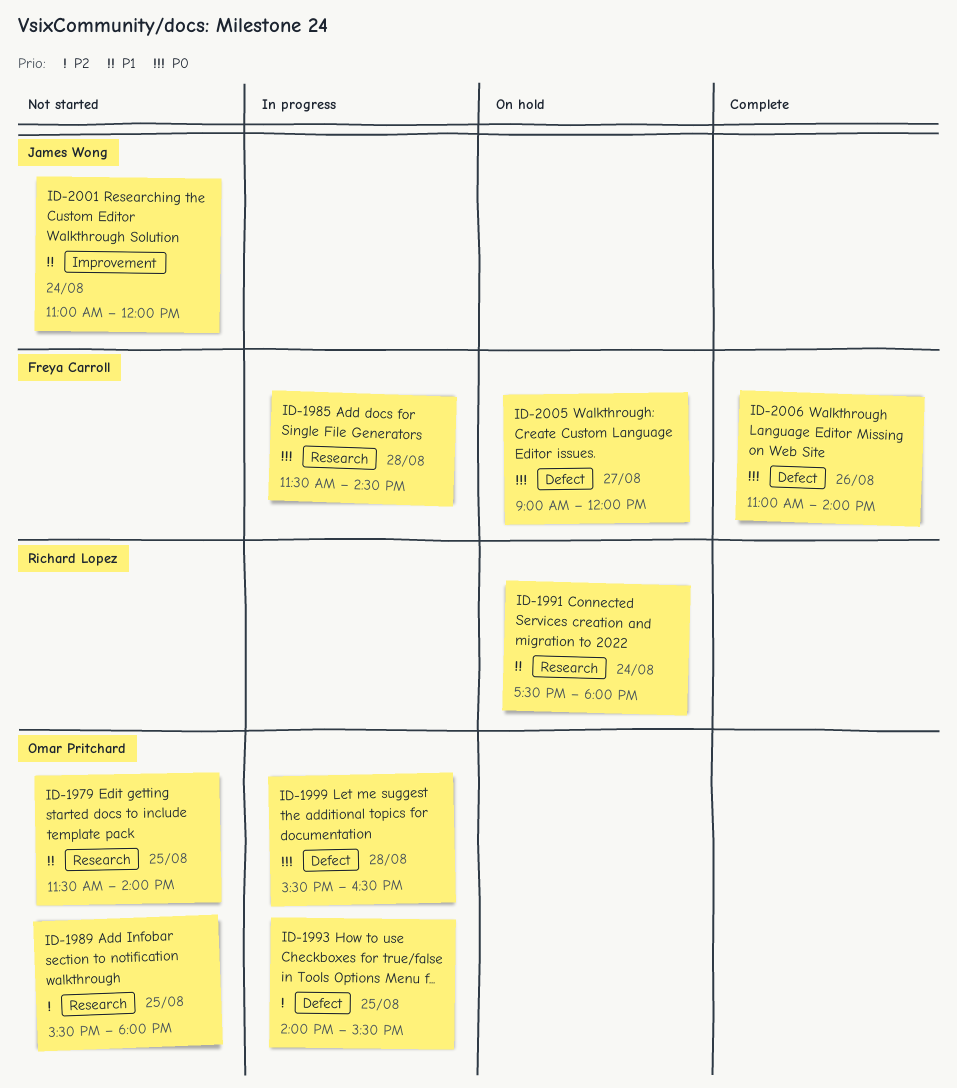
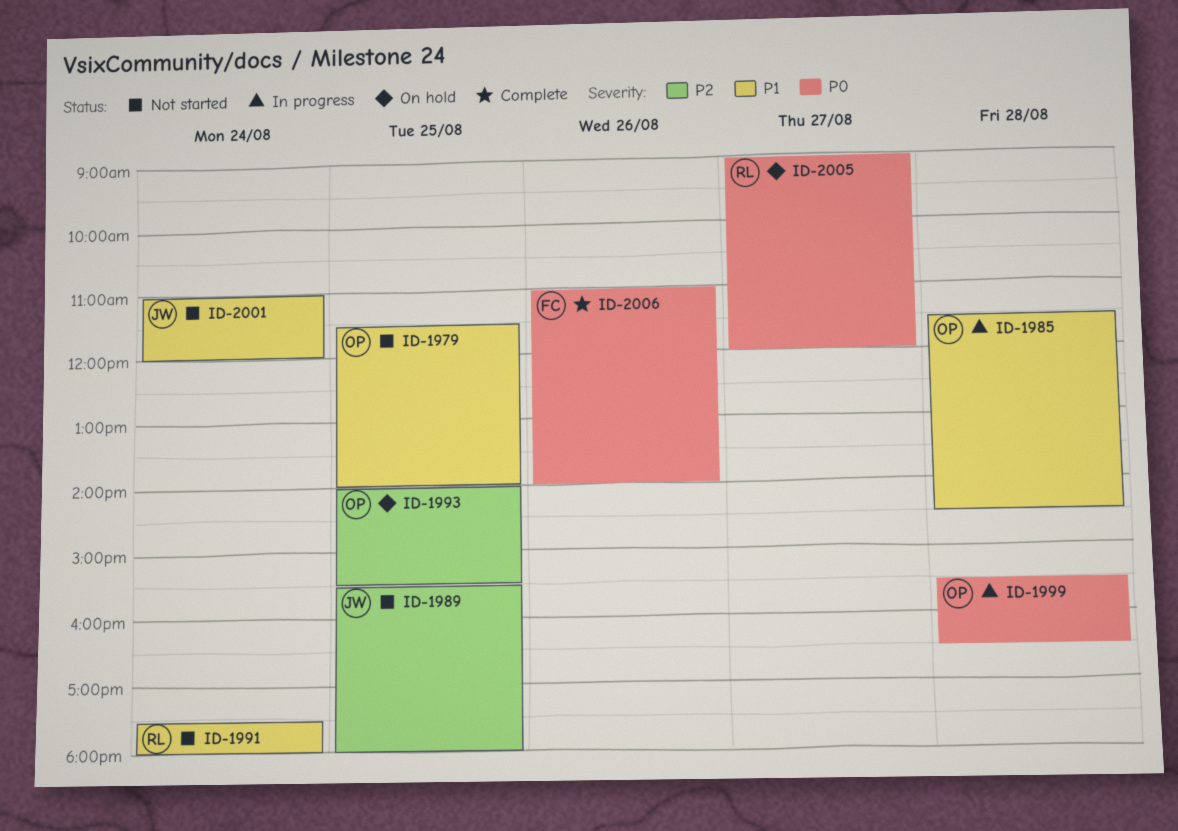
ID-1985, owner: Freya Carroll -> Omar Pritchard
ID-1985, priority: P0 -> P1
ID-1989, owner: Omar Pritchard -> James Wong
ID-1991, status: On hold -> Not started
ID-1993, status: In progress -> On hold
ID-2005, owner: Freya Carroll -> Richard Lopez

